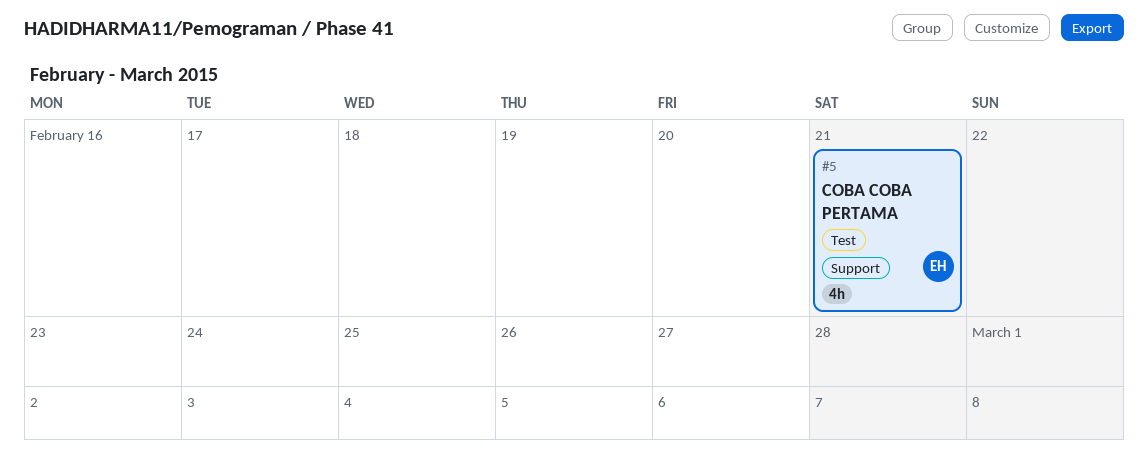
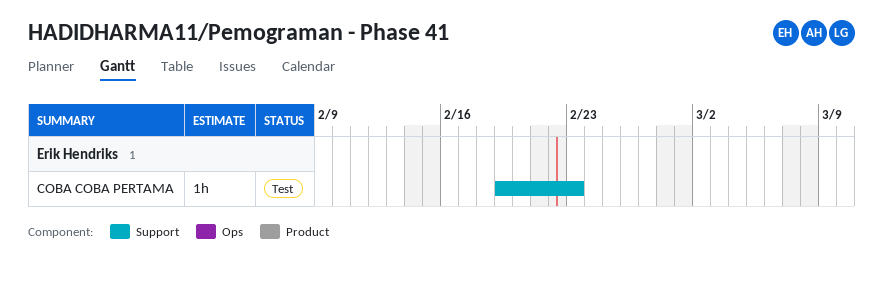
COBA COBA PERTAMA, estimate: 4h -> 1h
COBA COBA PERTAMA, due: Feb 21 -> Feb 23

